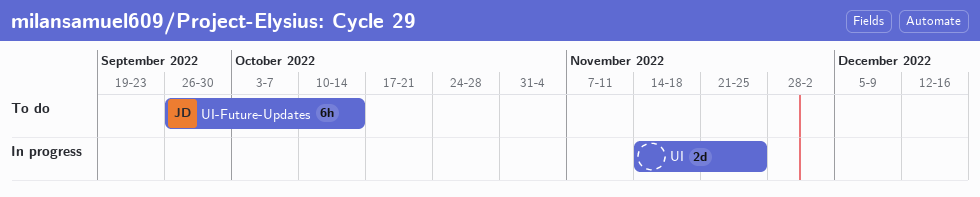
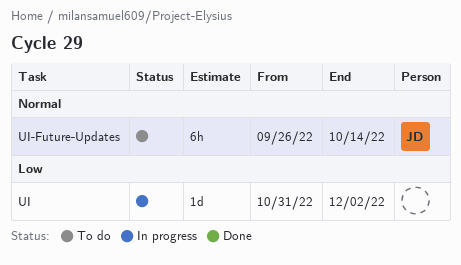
UI, estimate: 2d -> 1d
UI, start: Nov 14 -> Oct 31
UI, due: Nov 25 -> Dec 2

